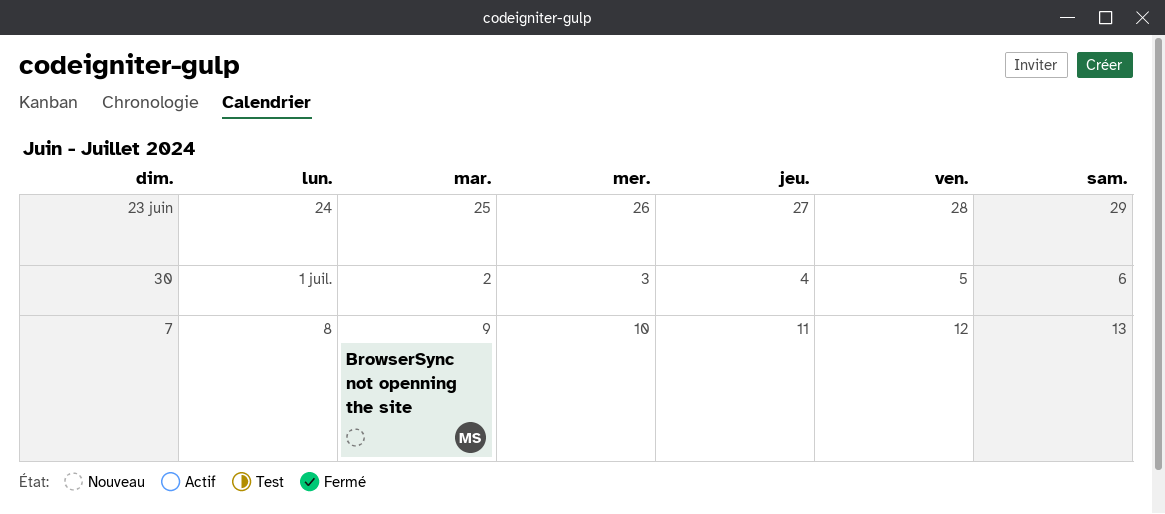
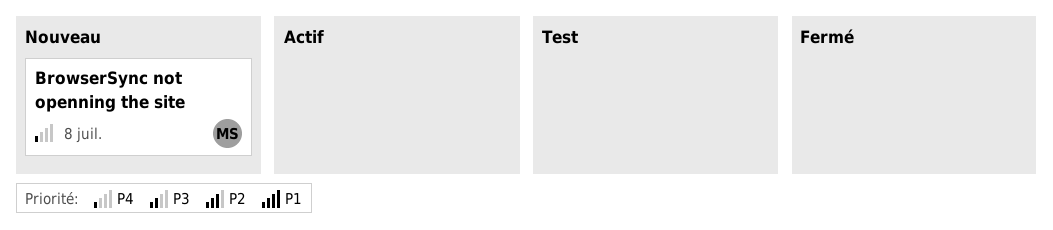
BrowserSync not openning the site, due: Jul 9 -> Jul 8

